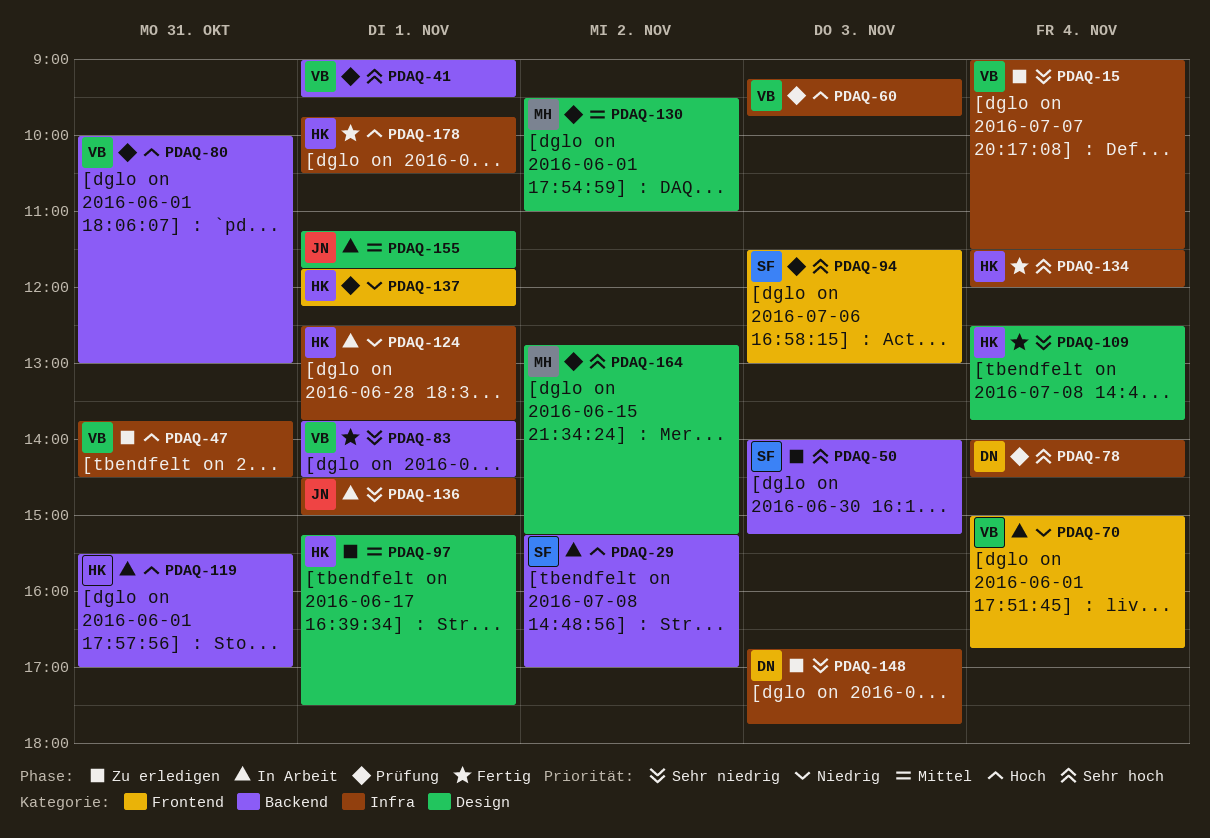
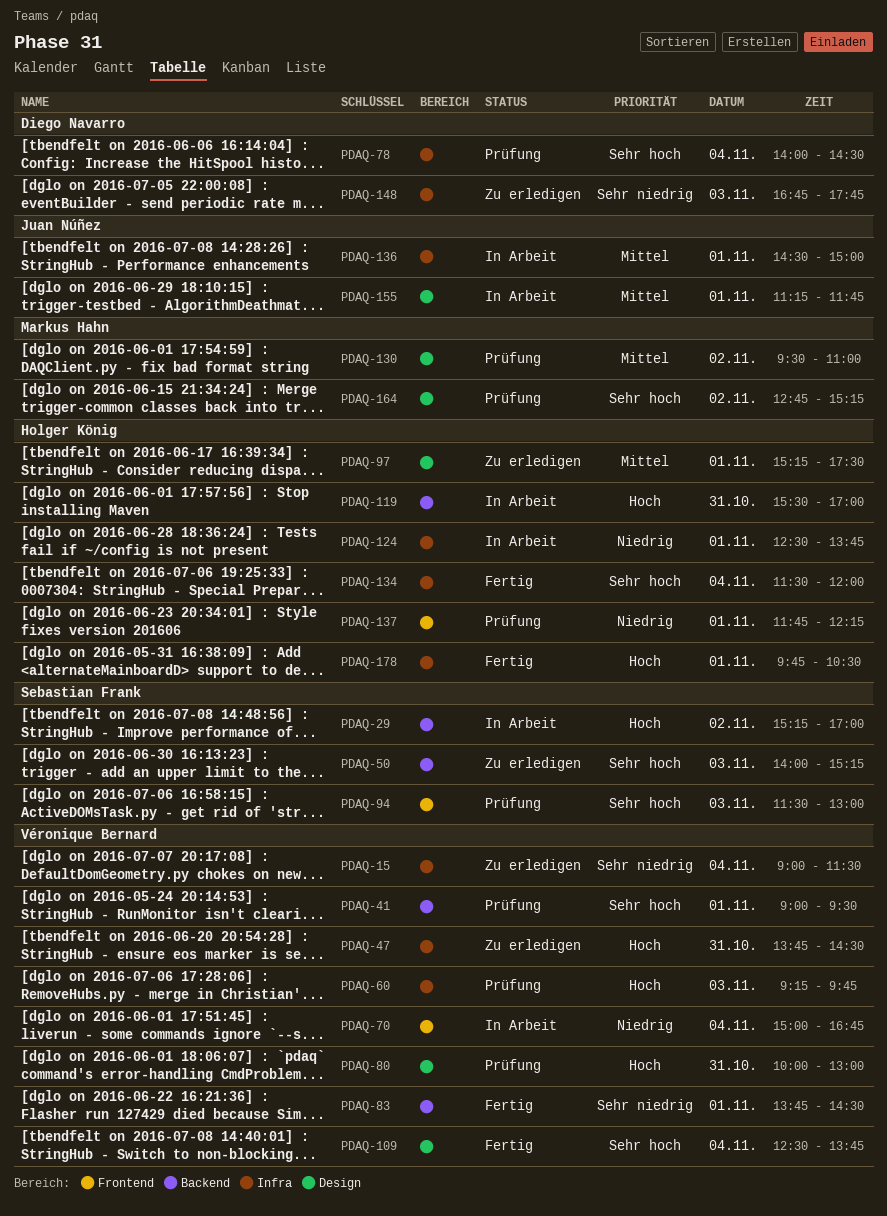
PDAQ-80, label: Backend -> Design
PDAQ-109, owner: Holger König -> Véronique Bernard
PDAQ-109, priority: Sehr niedrig -> Sehr hoch
PDAQ-136, priority: Sehr niedrig -> Mittel

